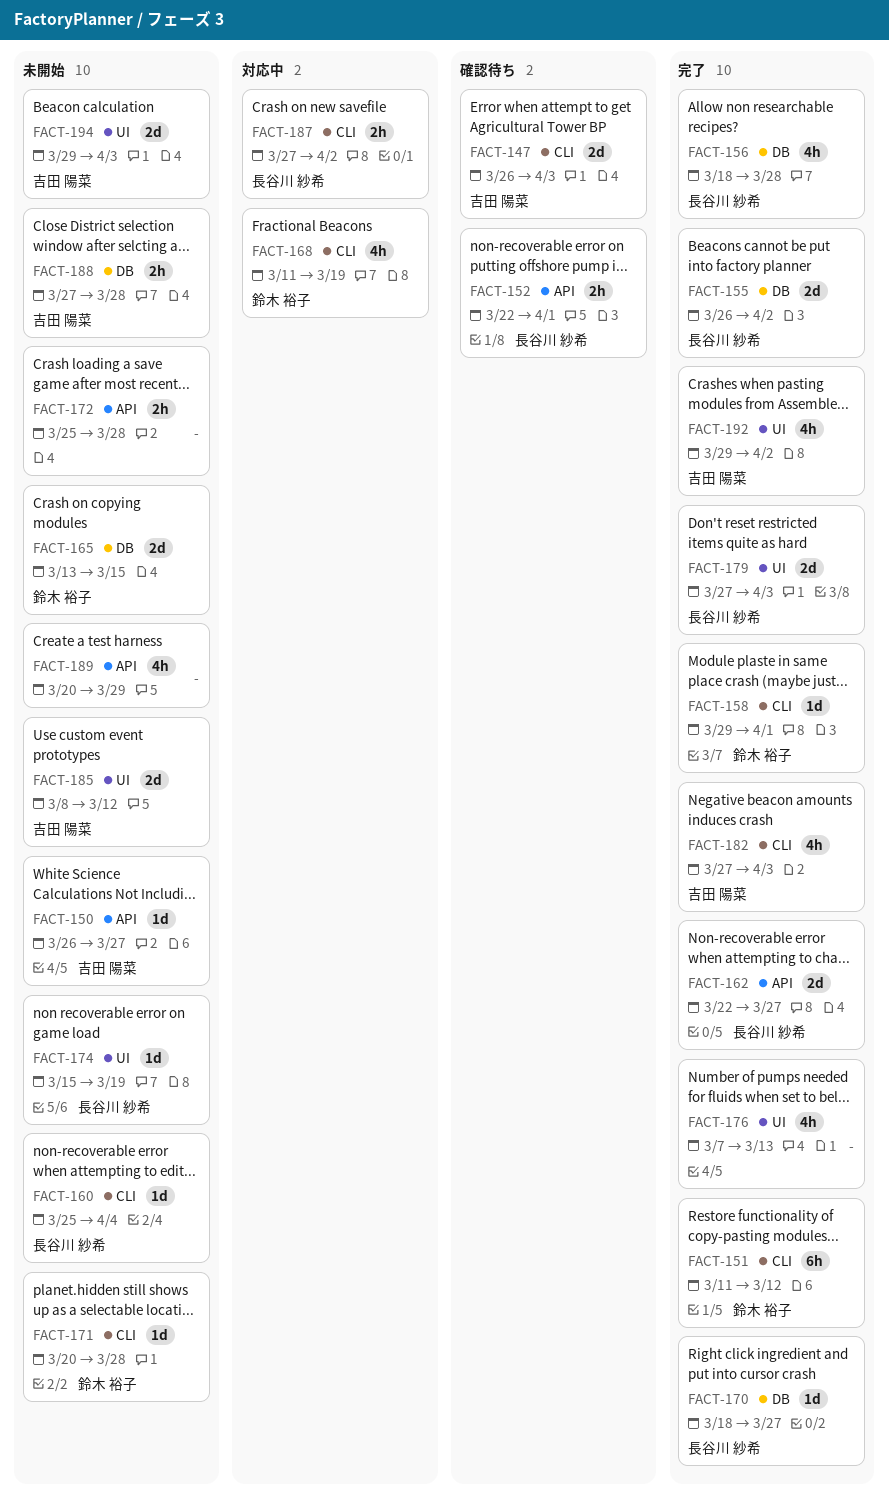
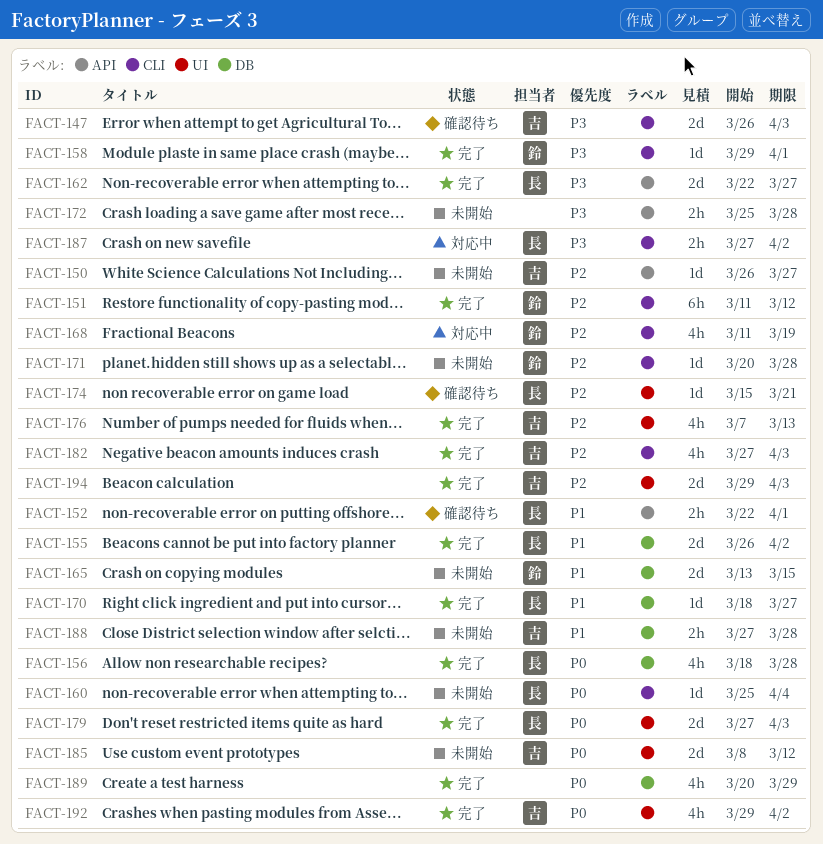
FACT-174, status: 未開始 -> 確認待ち
FACT-174, due: Mar 19 -> Mar 21
FACT-176, owner: none -> 吉田 陽菜
FACT-189, status: 未開始 -> 完了
FACT-189, label: API -> DB
FACT-194, status: 未開始 -> 完了

